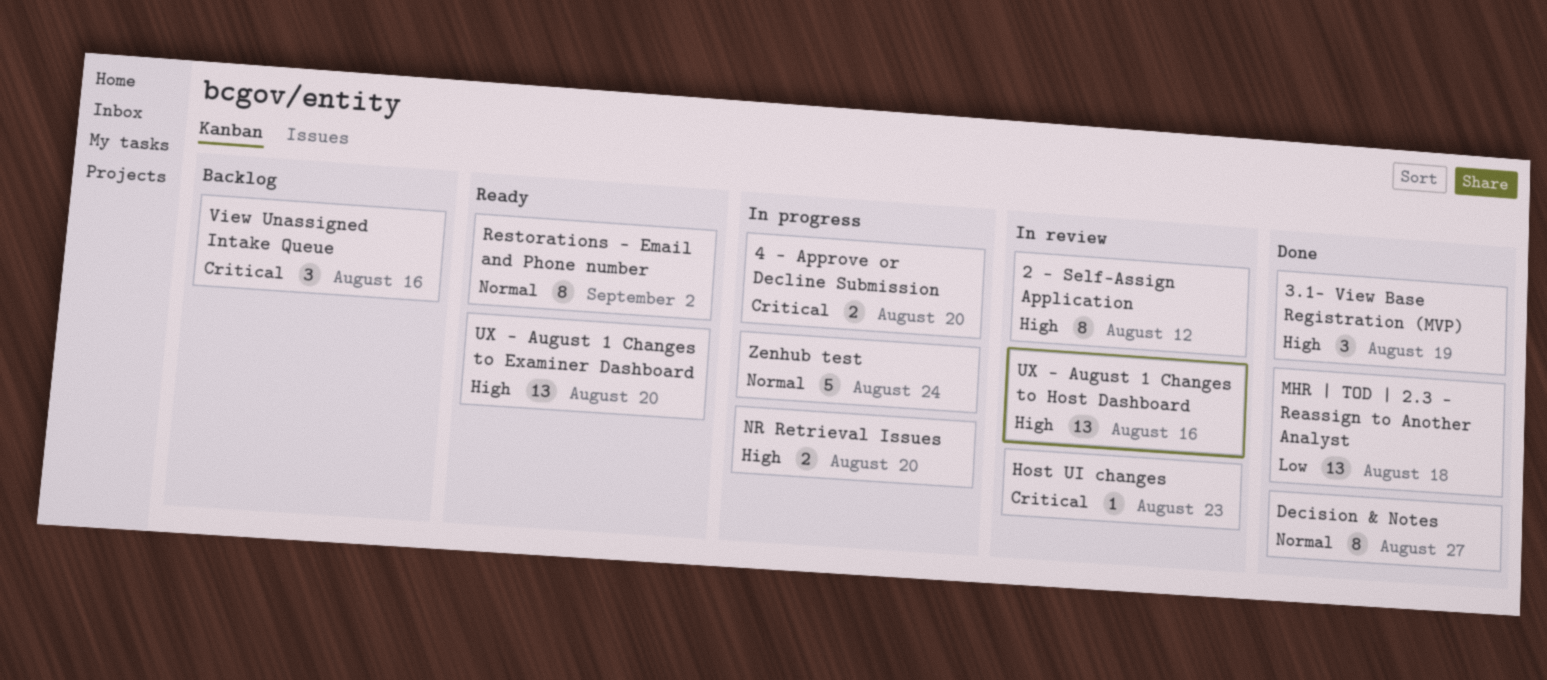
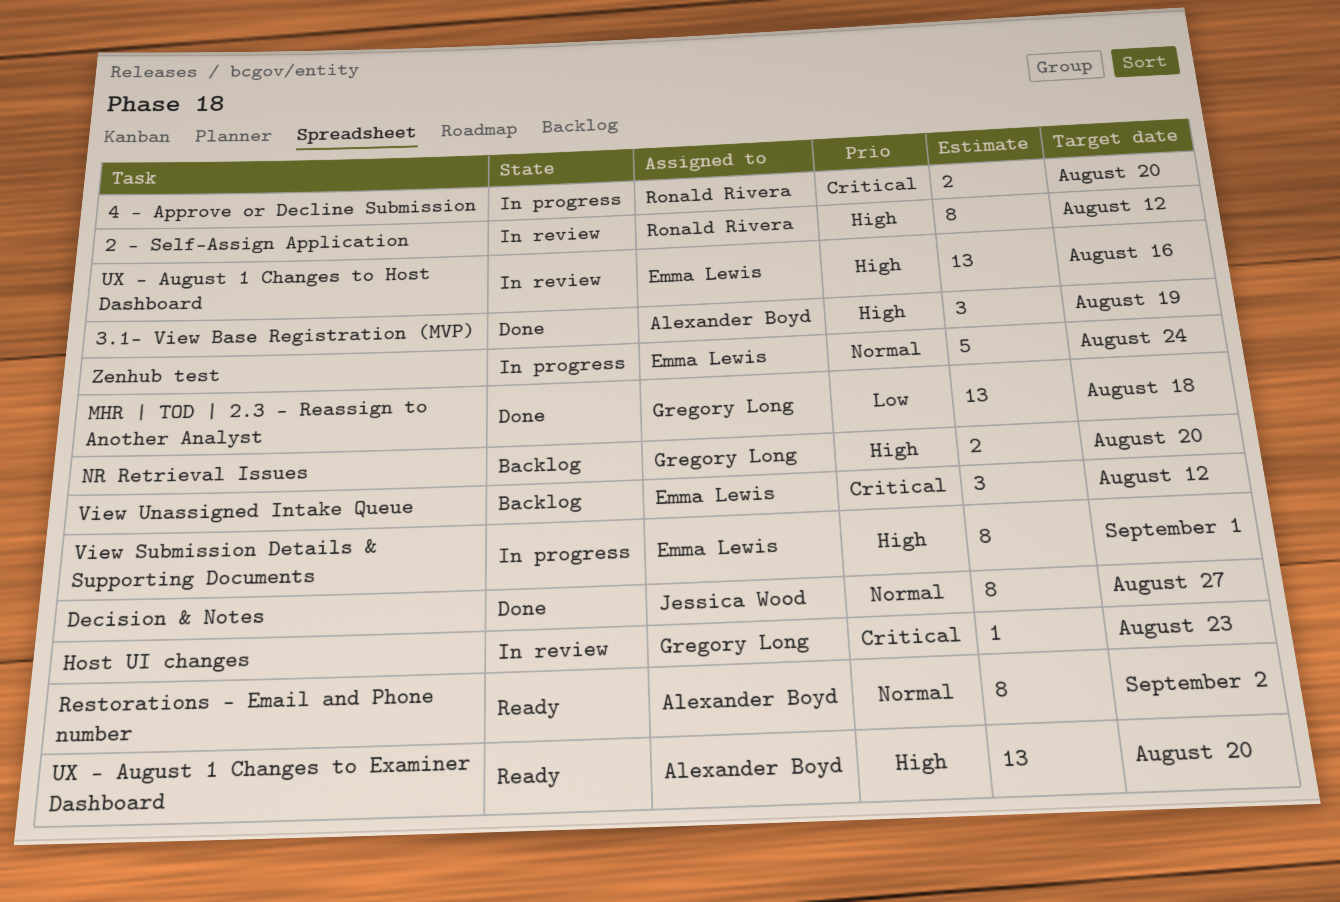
NR Retrieval Issues, status: In progress -> Backlog
View Submission Details & Supporting Documents: none -> present
View Unassigned Intake Queue, due: Aug 16 -> Aug 12

